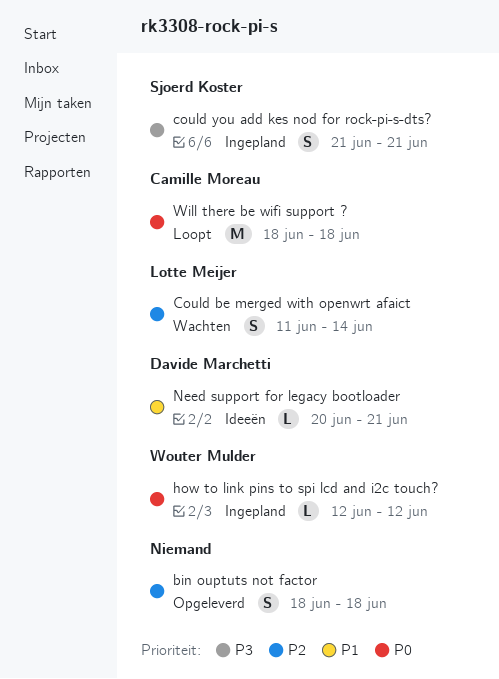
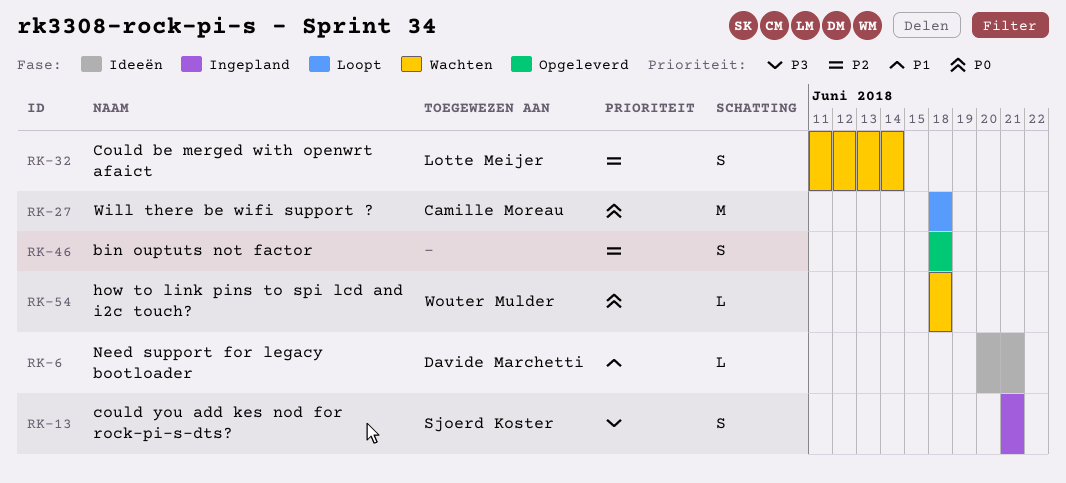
how to link pins to spi lcd and i2c touch?, status: Ingepland -> Wachten
how to link pins to spi lcd and i2c touch?, start: Jun 12 -> Jun 18
how to link pins to spi lcd and i2c touch?, due: Jun 12 -> Jun 18

